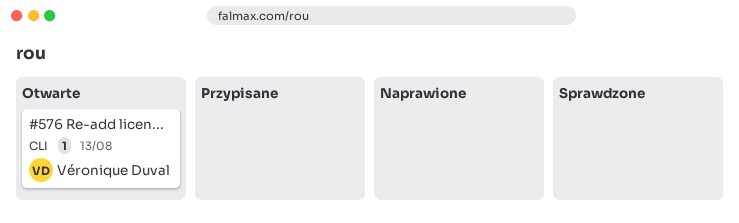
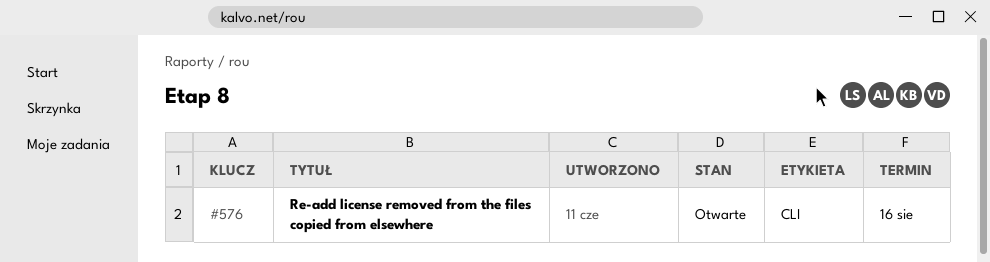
#576, due: Aug 13 -> Aug 16

